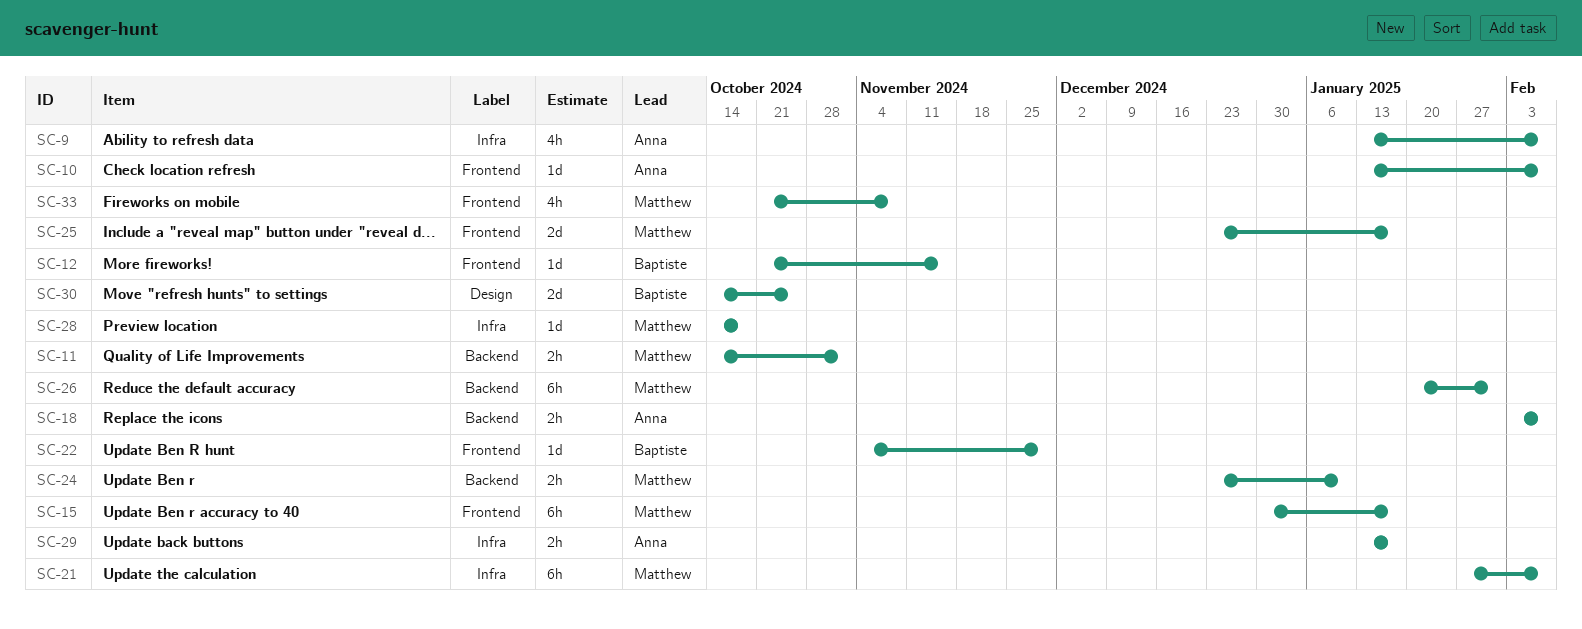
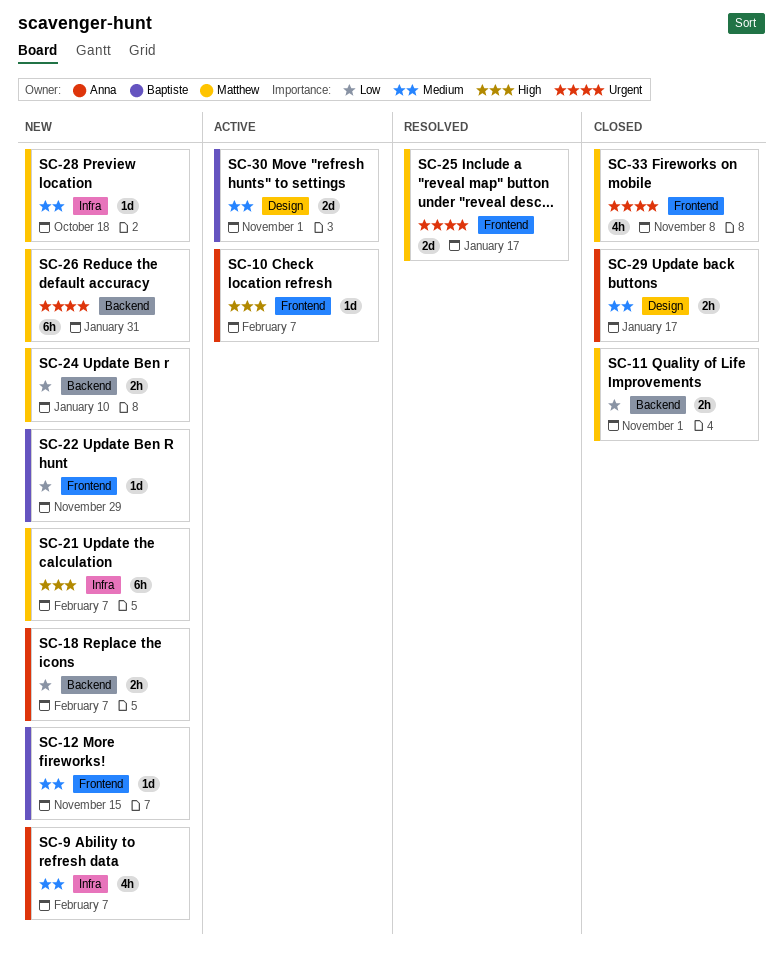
SC-15: present -> none
SC-29, label: Infra -> Design
SC-30, due: Oct 25 -> Nov 1

